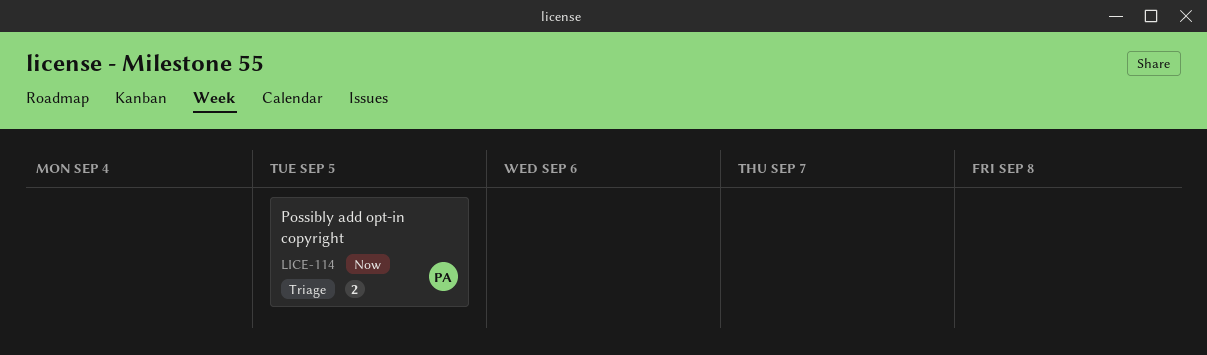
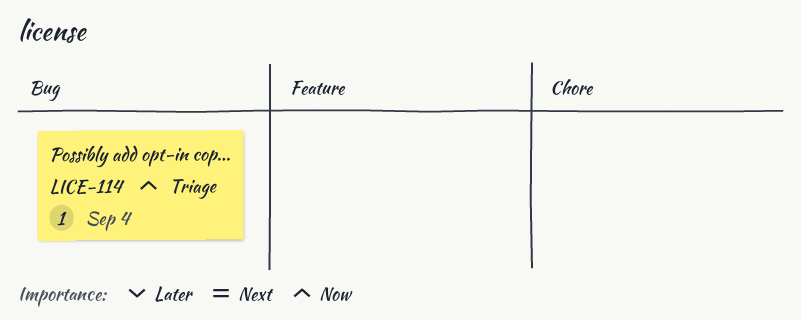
LICE-114, estimate: 2 -> 1
LICE-114, due: Sep 5 -> Sep 4

